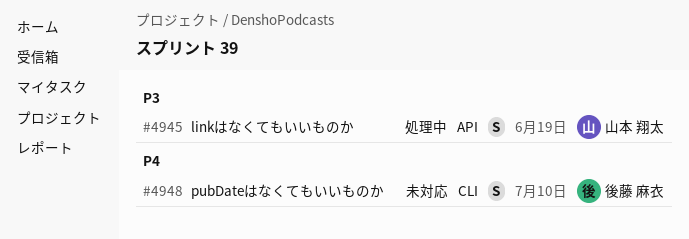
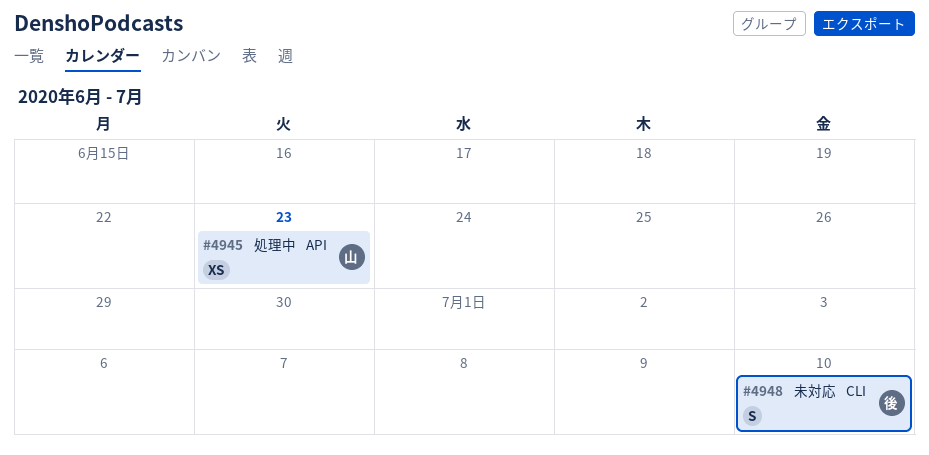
#4945, estimate: S -> XS
#4945, due: Jun 19 -> Jun 23

